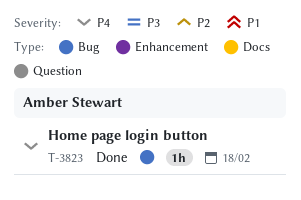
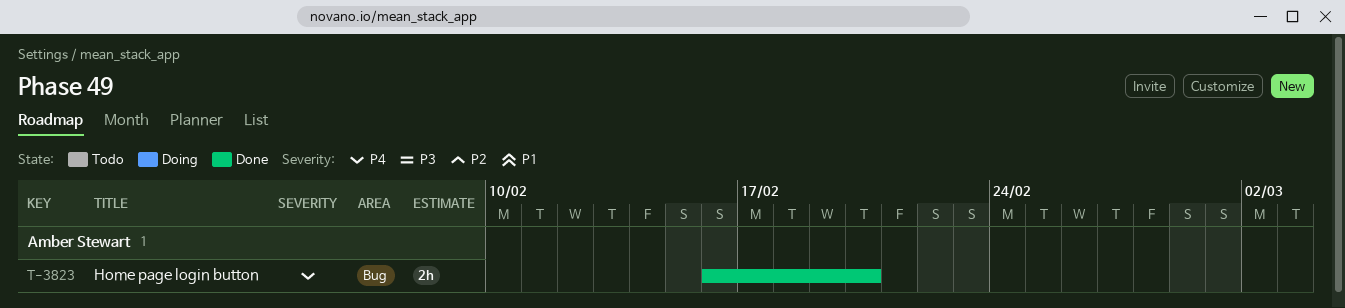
T-3823, estimate: 1h -> 2h
T-3823, due: Feb 18 -> Feb 20

